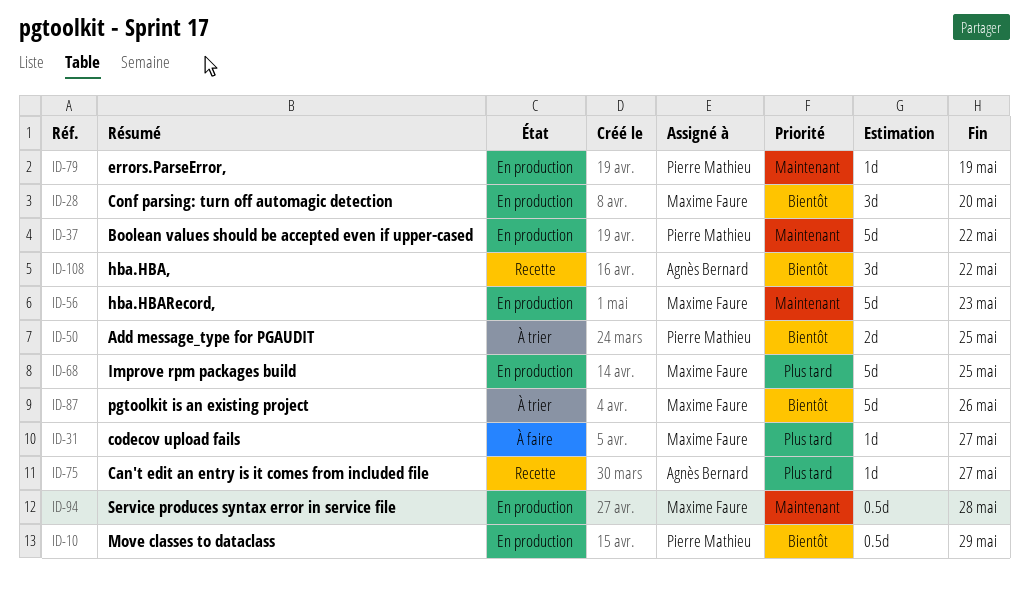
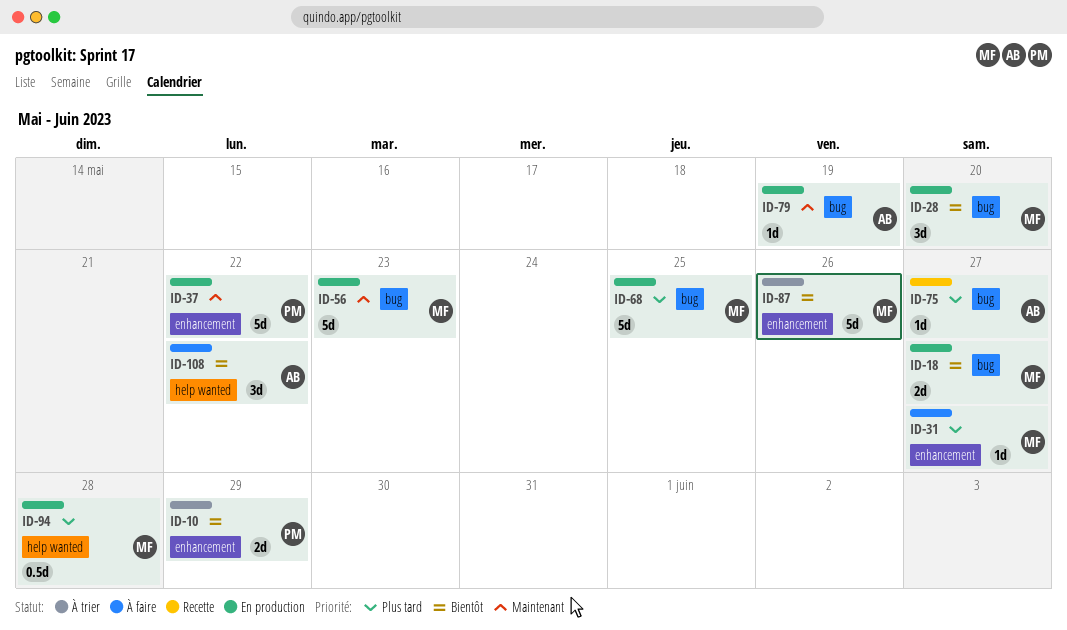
ID-10, status: En production -> À trier
ID-10, estimate: 0.5d -> 2d
ID-18: none -> present
ID-50: present -> none
ID-79, owner: Pierre Mathieu -> Agnès Bernard
ID-94, priority: Maintenant -> Plus tard
ID-108, status: Recette -> À faire

